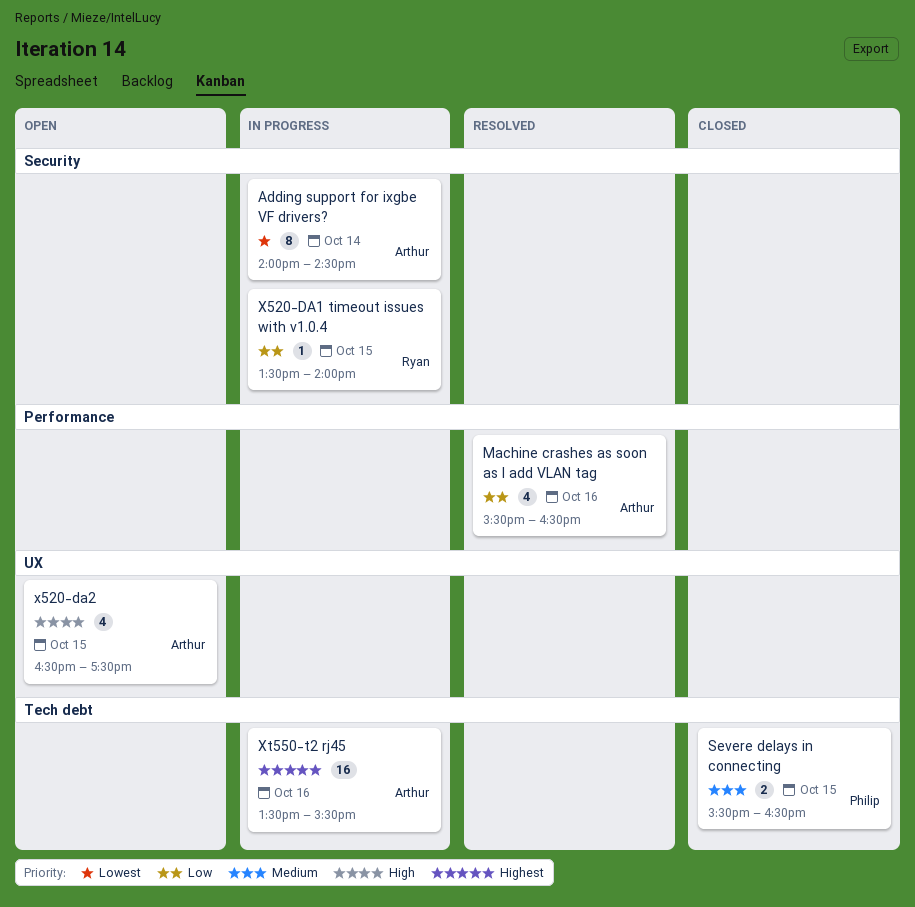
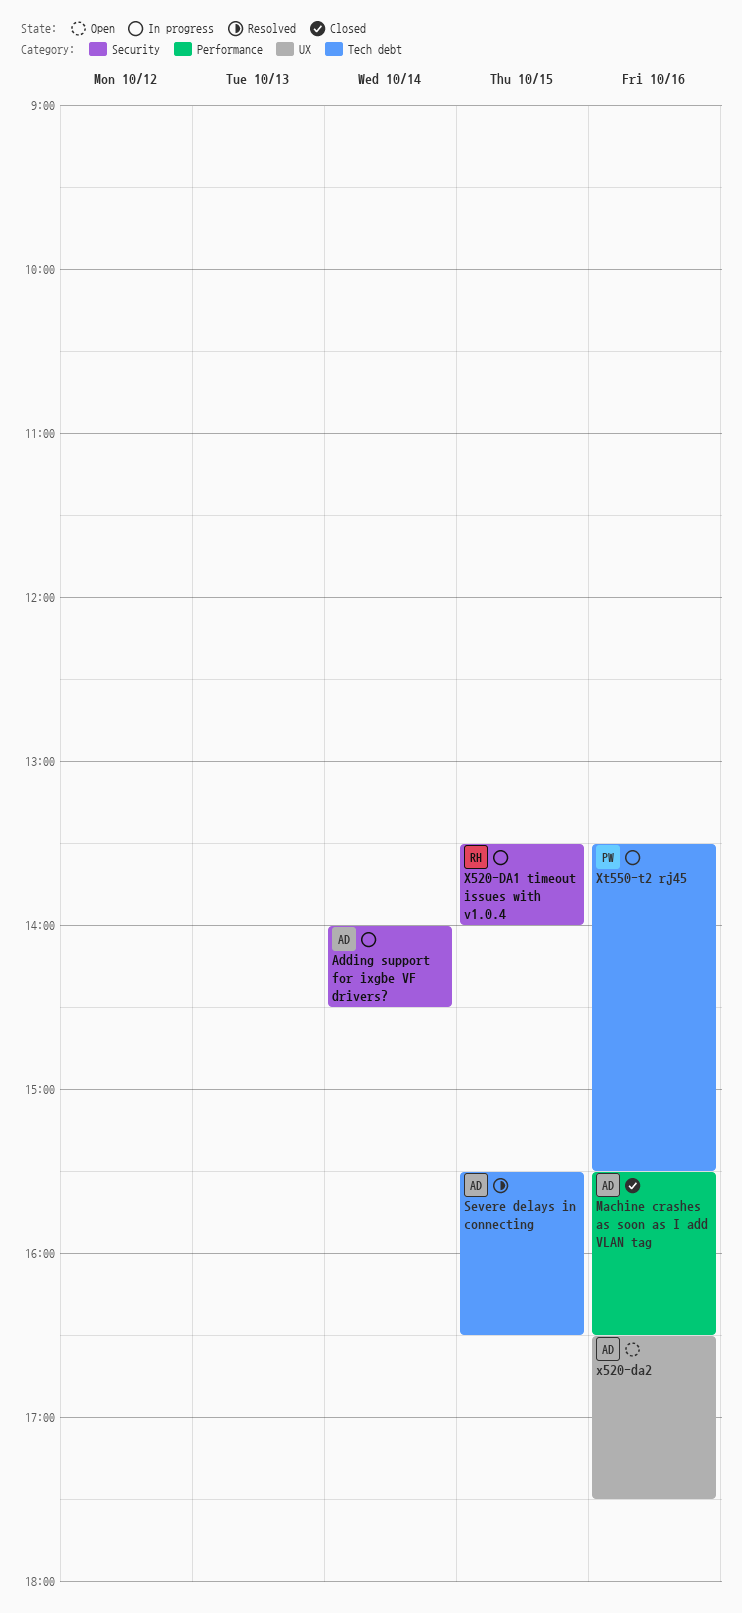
Machine crashes as soon as I add VLAN tag, status: Resolved -> Closed
Severe delays in connecting, status: Closed -> Resolved
Severe delays in connecting, owner: Philip -> Arthur
x520-da2, day: Oct 15 -> Oct 16
Xt550-t2 rj45, owner: Arthur -> Philip

